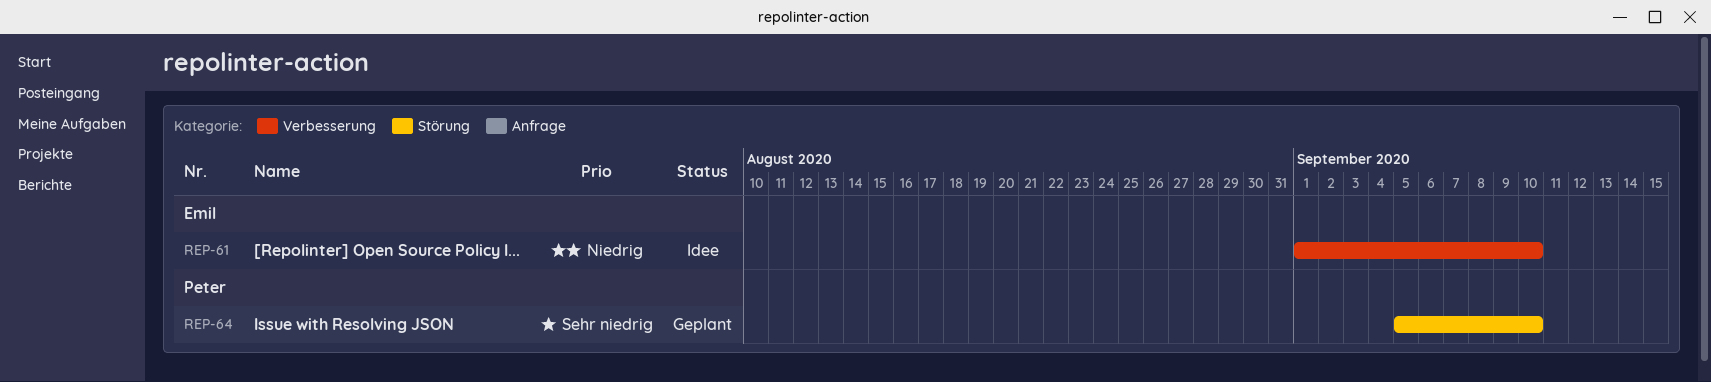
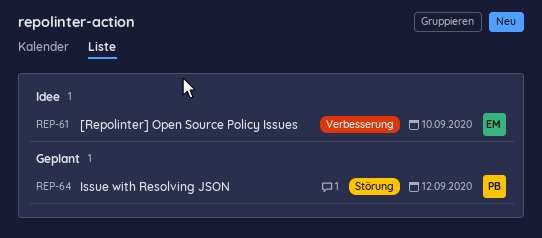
REP-64, due: Sep 10 -> Sep 12

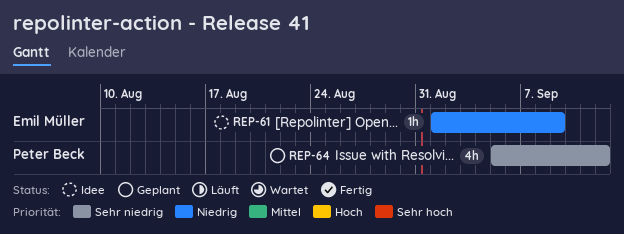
REP-61, due: Sep 10 -> Sep 9

